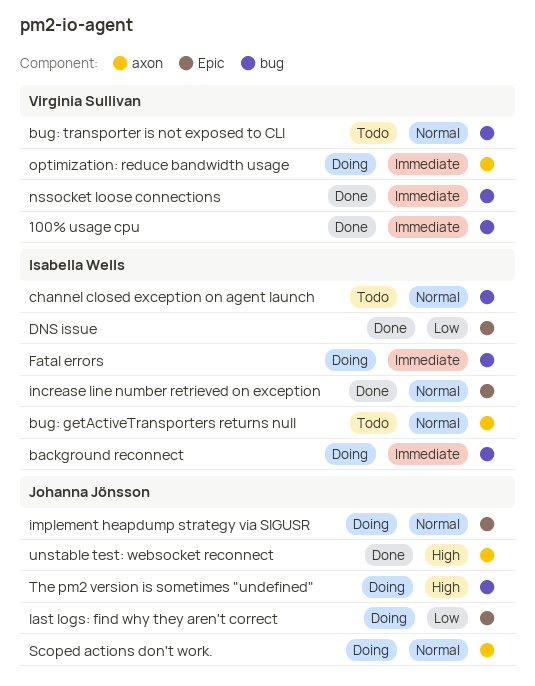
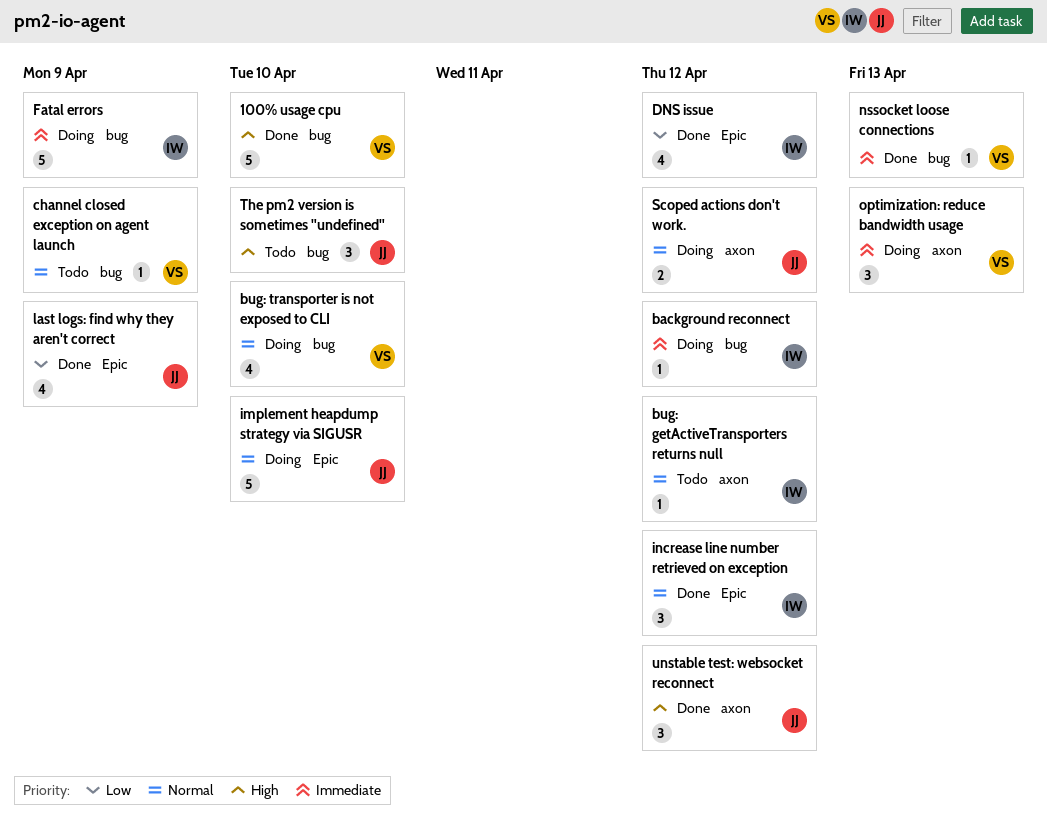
100% usage cpu, priority: Immediate -> High
bug: transporter is not exposed to CLI, status: Todo -> Doing
channel closed exception on agent launch, owner: Isabella Wells -> Virginia Sullivan
last logs: find why they aren't correct, status: Doing -> Done
The pm2 version is sometimes "undefined", status: Doing -> Todo

